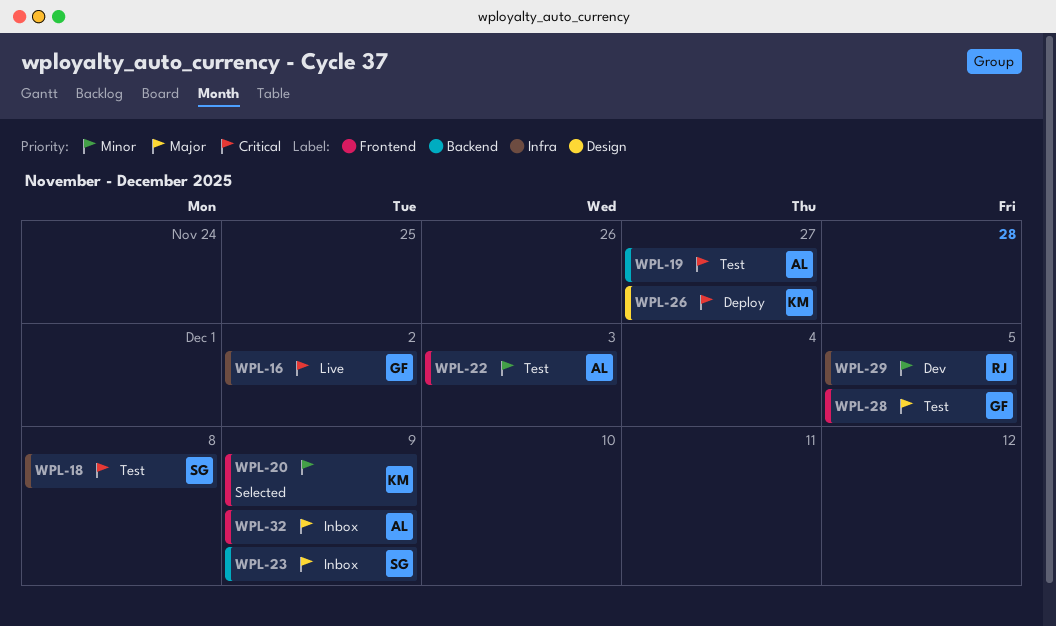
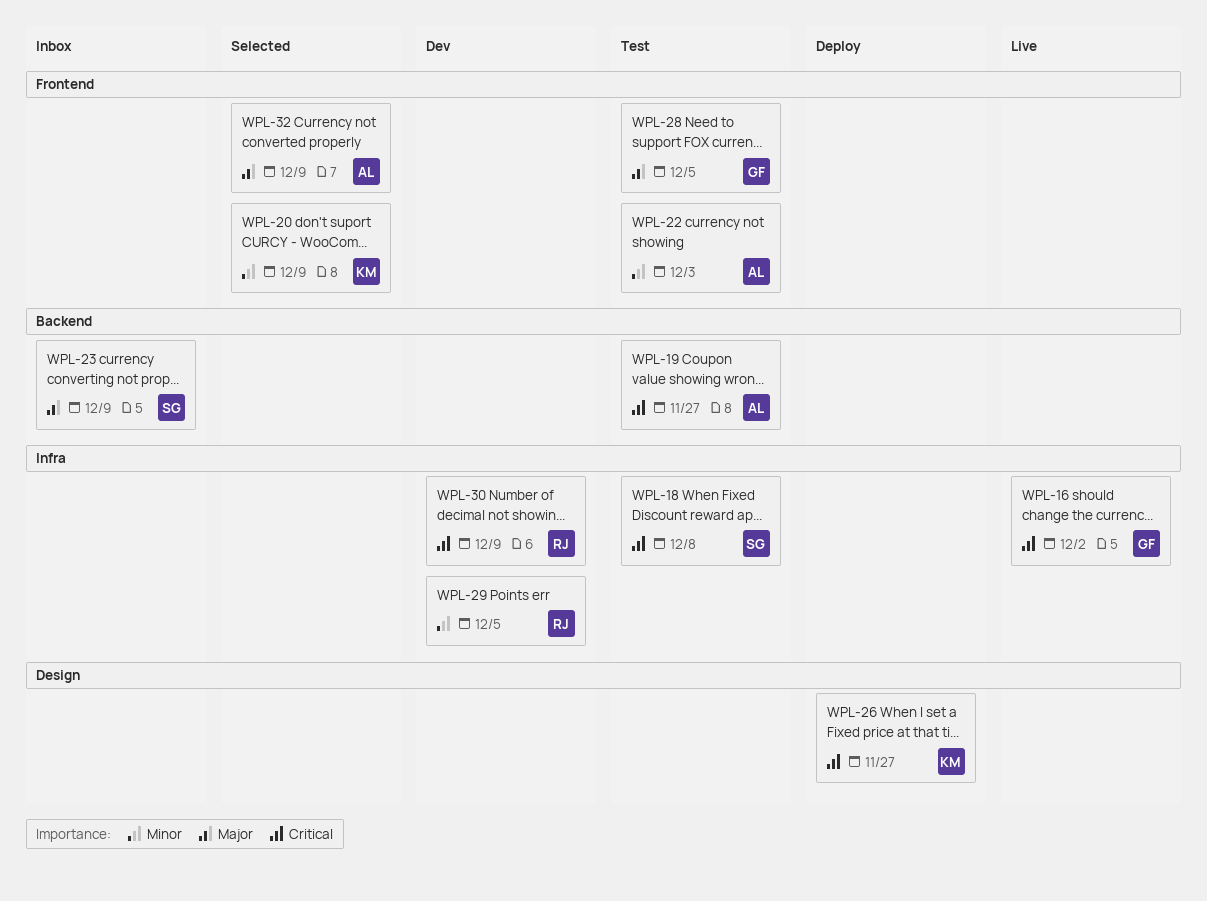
WPL-30: none -> present
WPL-32, status: Inbox -> Selected

